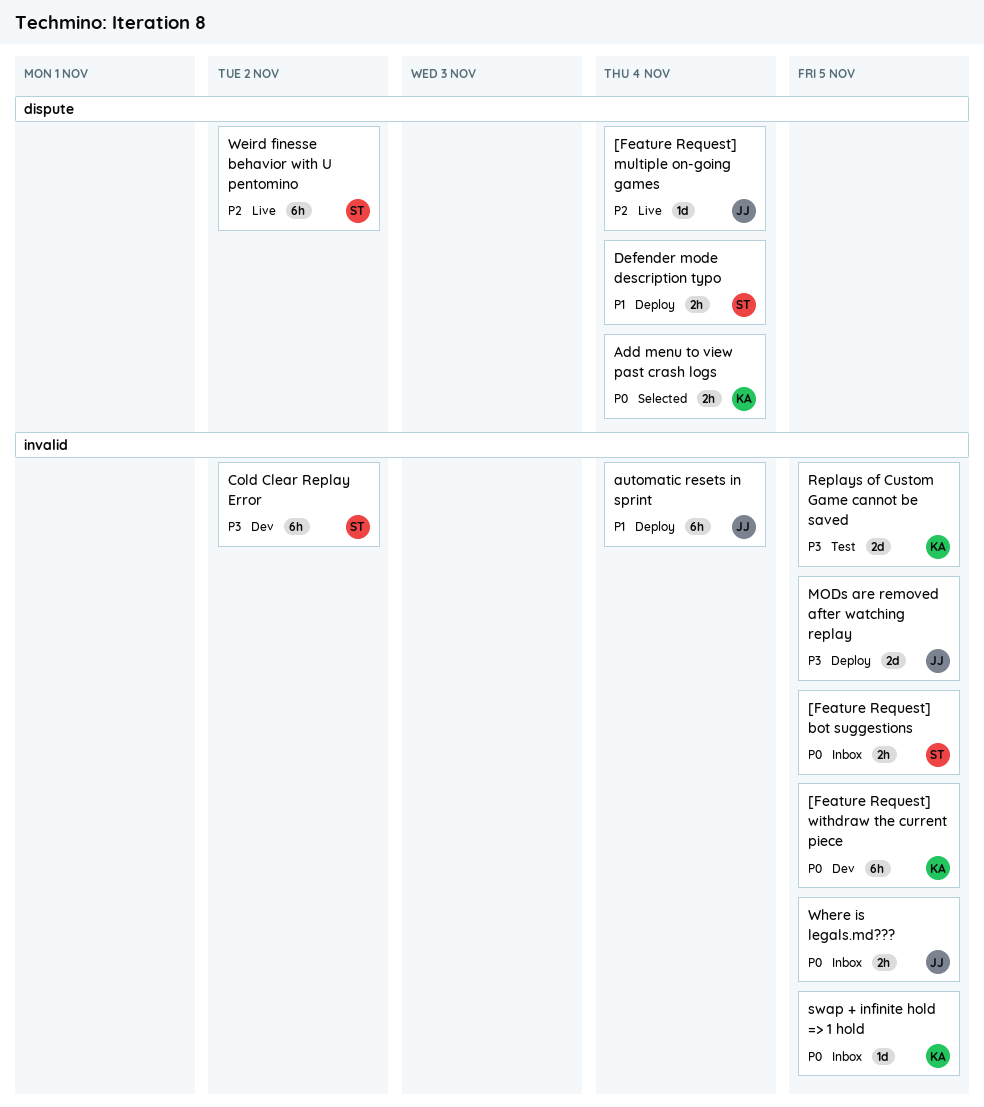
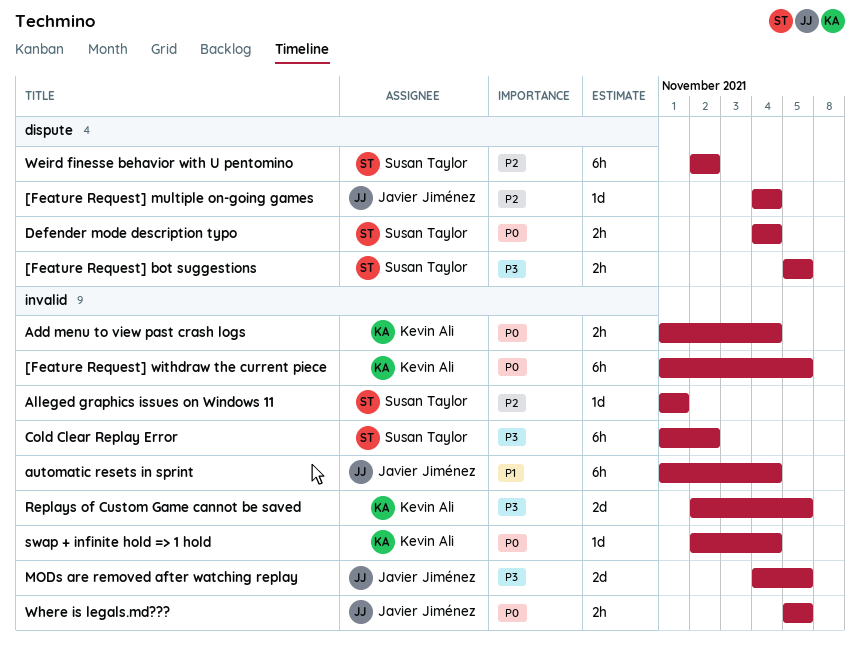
[Feature Request] bot suggestions, priority: P0 -> P3
[Feature Request] bot suggestions, label: invalid -> dispute
Add menu to view past crash logs, label: dispute -> invalid
Alleged graphics issues on Windows 11: none -> present
Defender mode description typo, priority: P1 -> P0
swap + infinite hold => 1 hold, due: Nov 5 -> Nov 4

